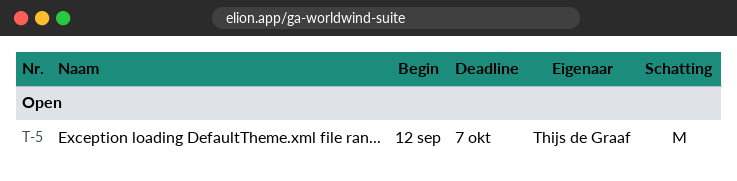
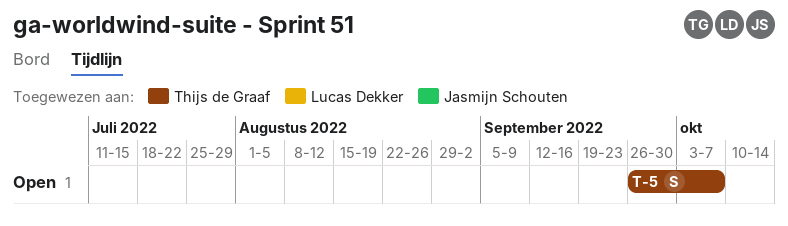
T-5, estimate: M -> S
T-5, start: Sep 12 -> Sep 26

